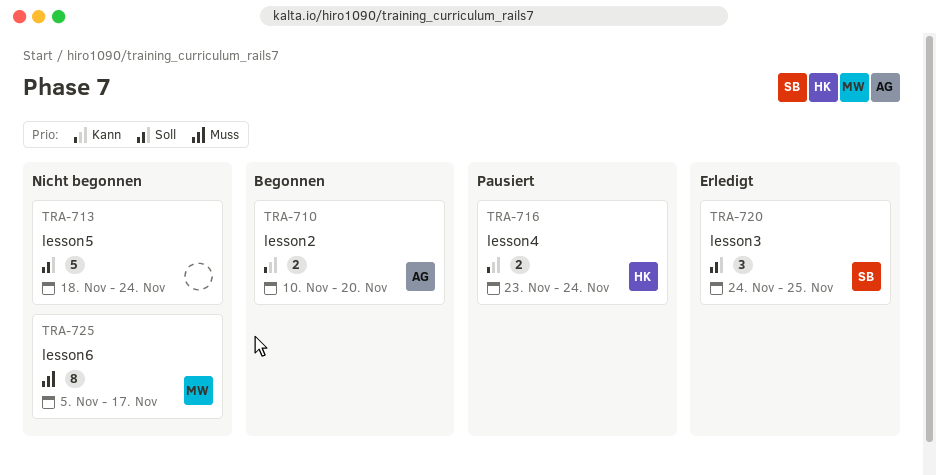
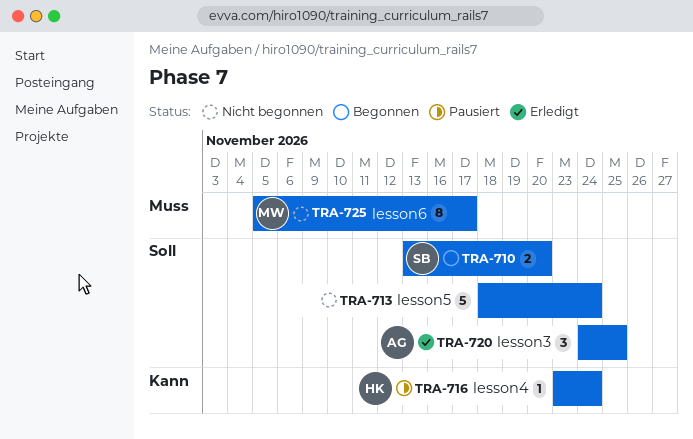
TRA-710, owner: AG -> SB
TRA-710, priority: Kann -> Soll
TRA-710, start: Nov 10 -> Nov 13
TRA-716, estimate: 2 -> 1
TRA-720, owner: SB -> AG

